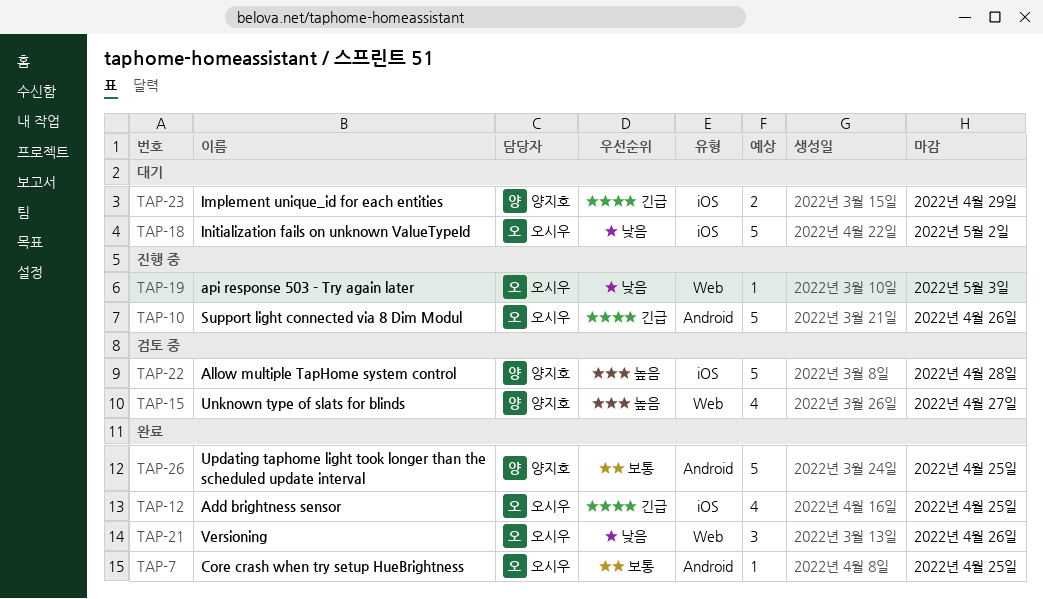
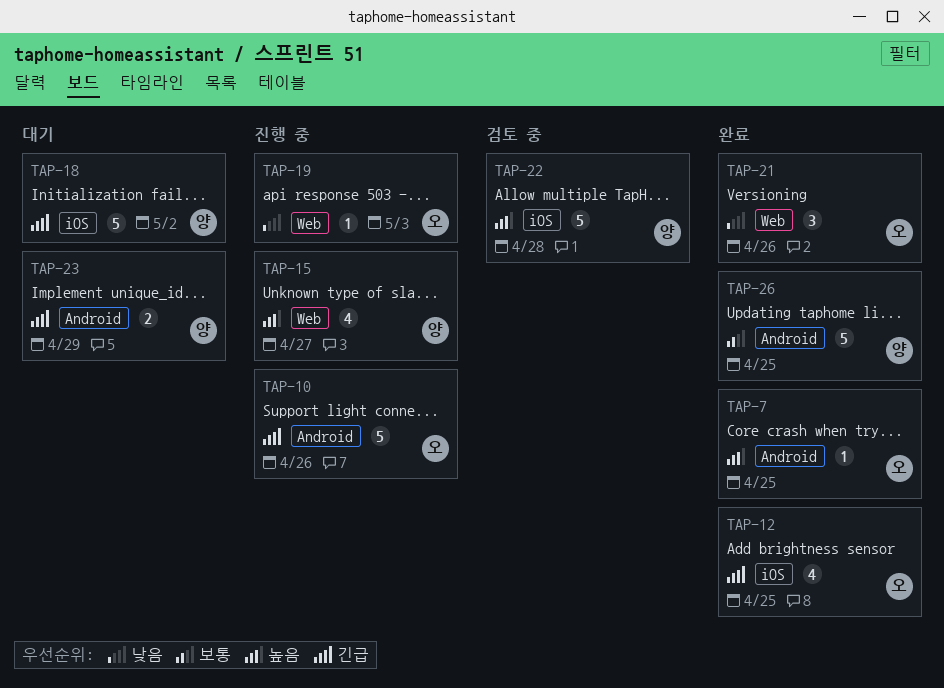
TAP-7, priority: 보통 -> 높음
TAP-15, status: 검토 중 -> 진행 중
TAP-18, owner: 오시우 -> 양지호
TAP-18, priority: 낮음 -> 긴급
TAP-23, label: iOS -> Android

